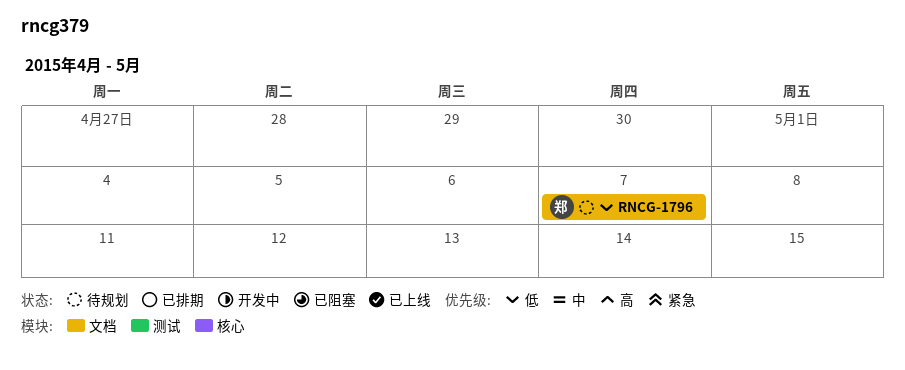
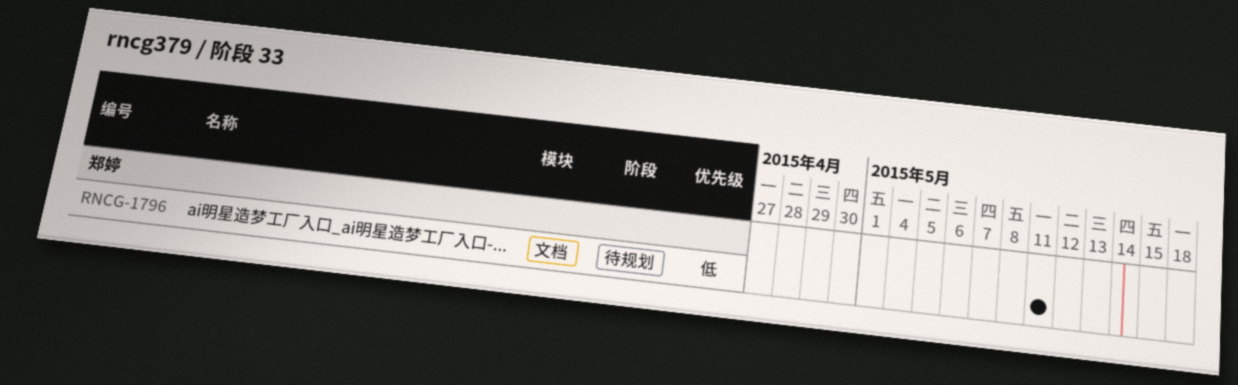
RNCG-1796, start: May 7 -> May 11
RNCG-1796, due: May 7 -> May 11

